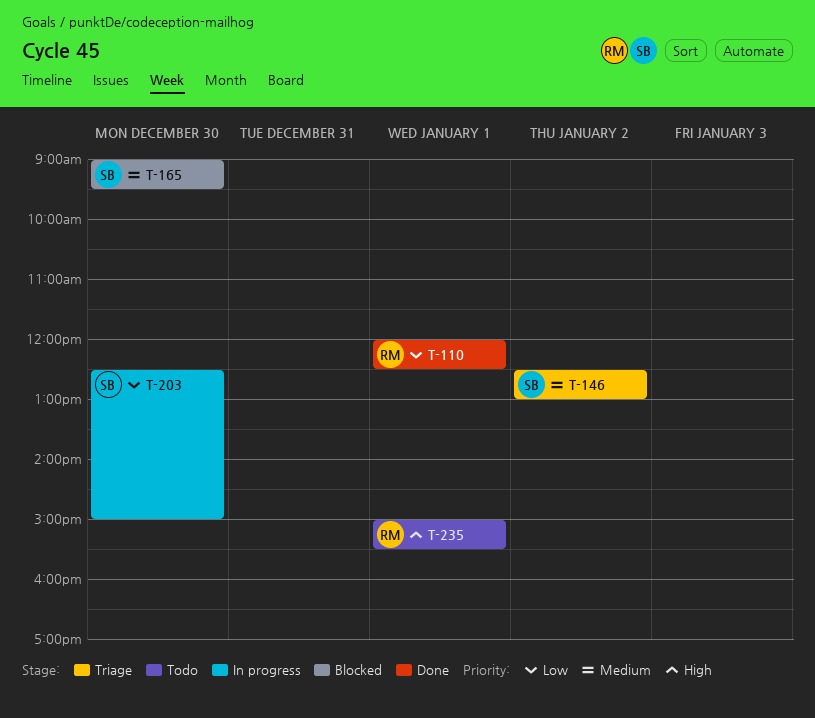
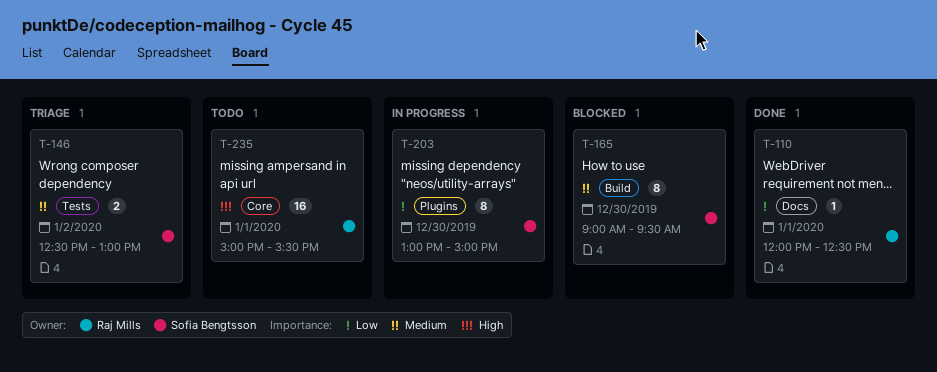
T-203, begins: 12:30 -> 13:00

